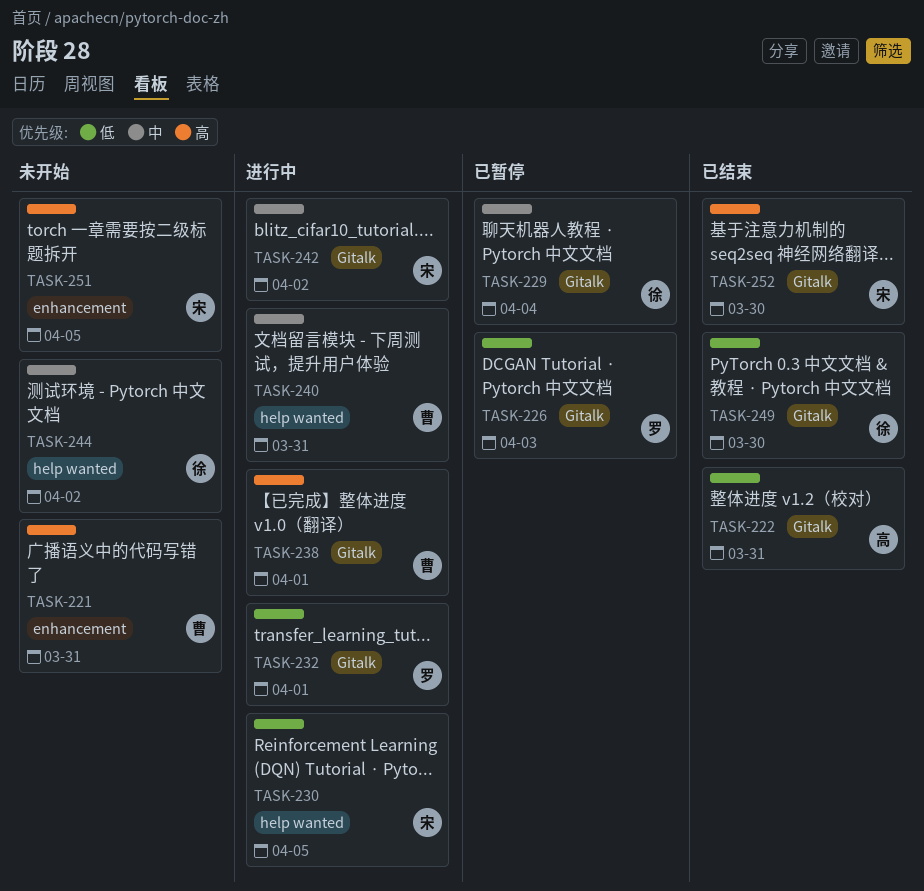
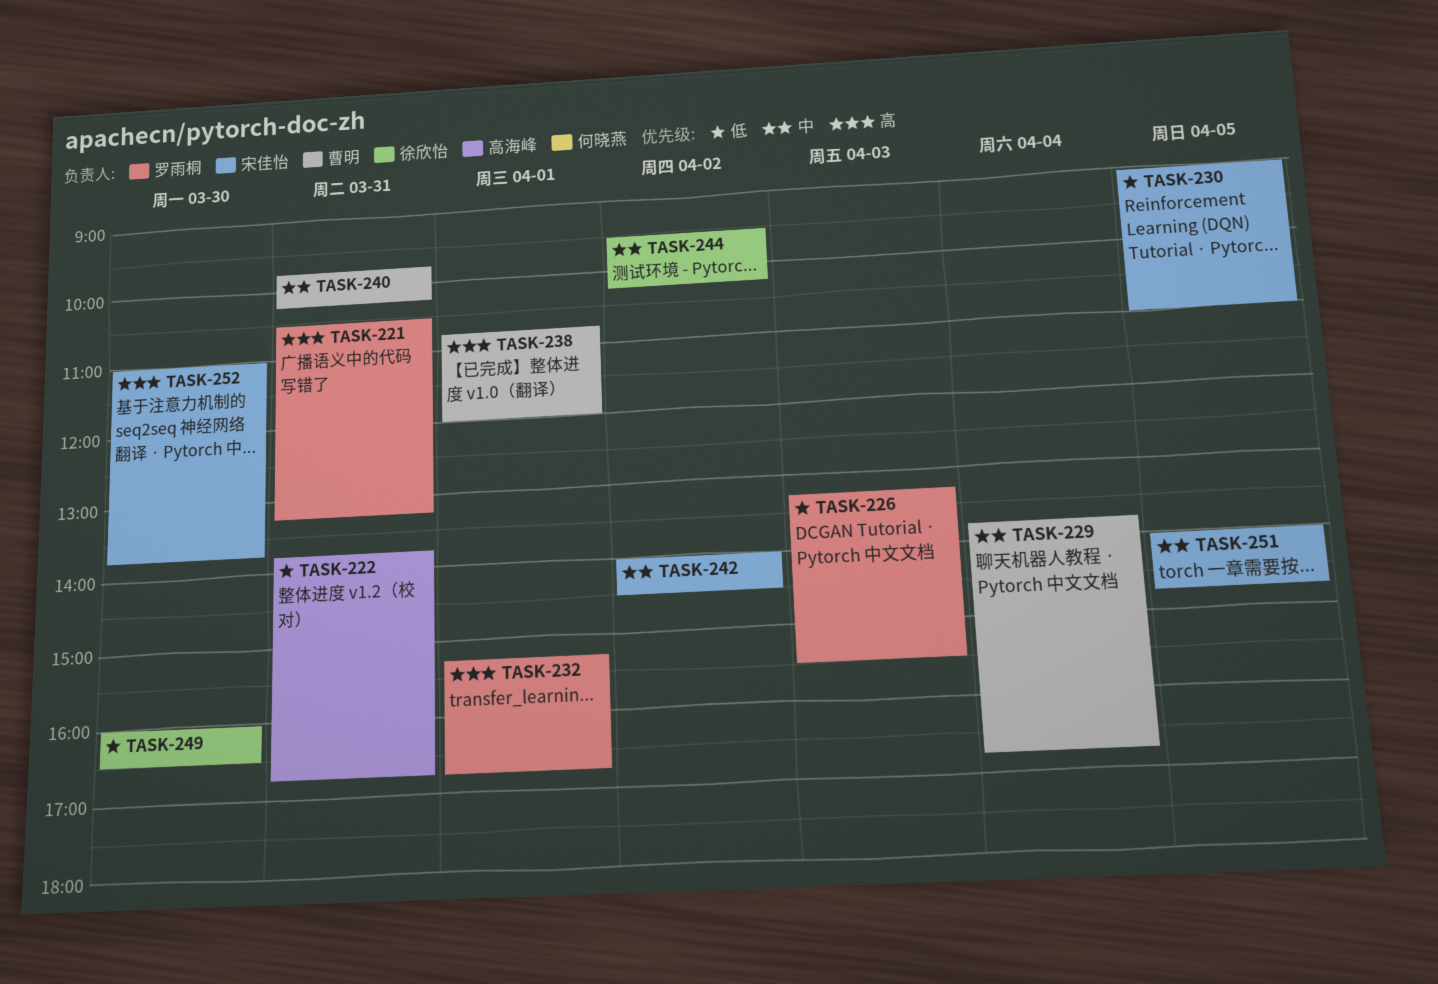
TASK-221, owner: 曹明 -> 罗雨桐
TASK-229, owner: 徐欣怡 -> 曹明
TASK-232, priority: 低 -> 高
TASK-251, priority: 高 -> 中

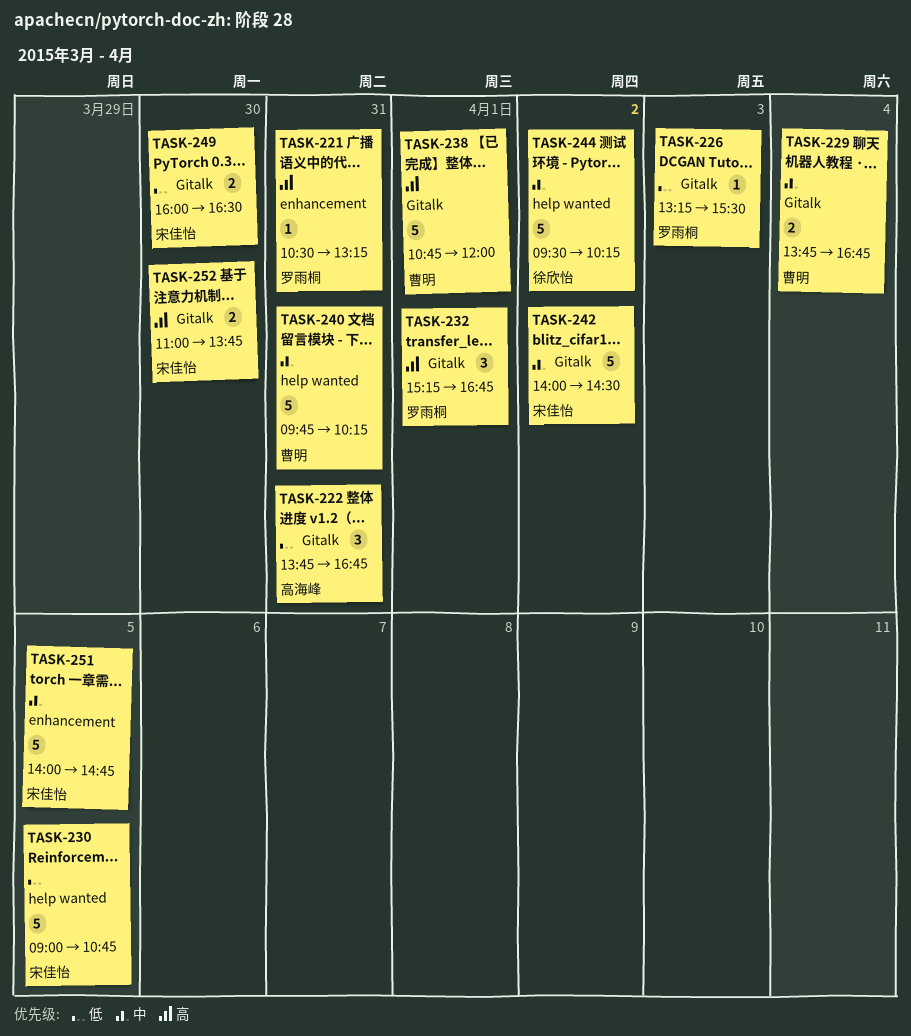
TASK-230, ends: 11:00 -> 10:45
TASK-249, owner: 徐欣怡 -> 宋佳怡

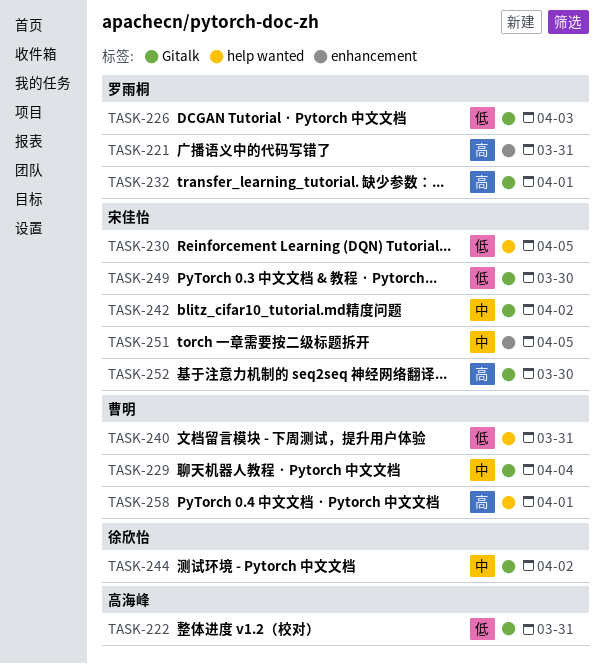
TASK-238: present -> none
TASK-240, priority: 中 -> 低
TASK-244, label: help wanted -> Gitalk
TASK-258: none -> present

